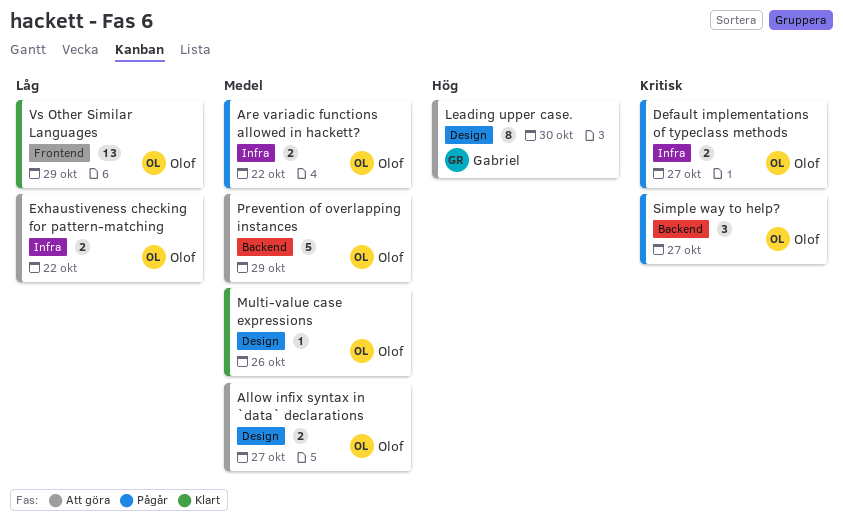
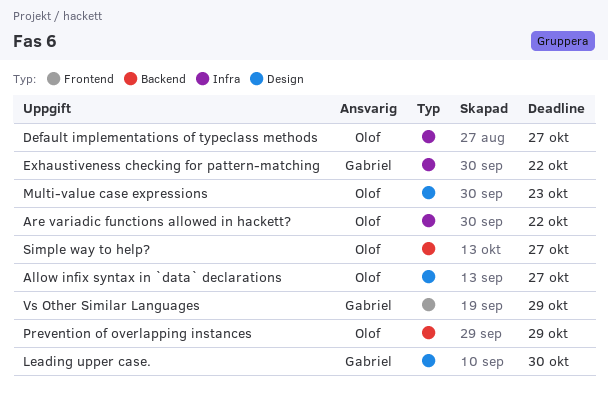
Exhaustiveness checking for pattern-matching, owner: Olof -> Gabriel
Multi-value case expressions, due: Oct 26 -> Oct 23
Vs Other Similar Languages, owner: Olof -> Gabriel

